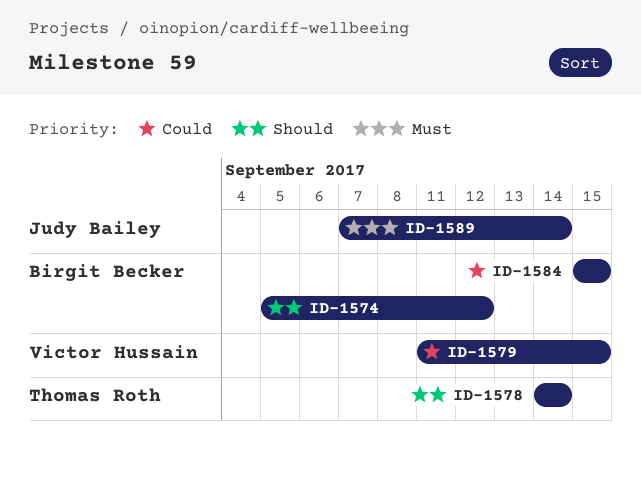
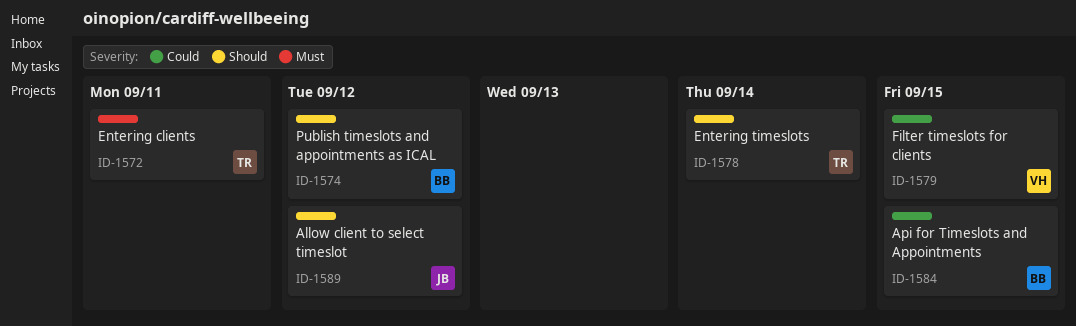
ID-1572: none -> present
ID-1589, priority: Must -> Should
ID-1589, due: Sep 14 -> Sep 12

